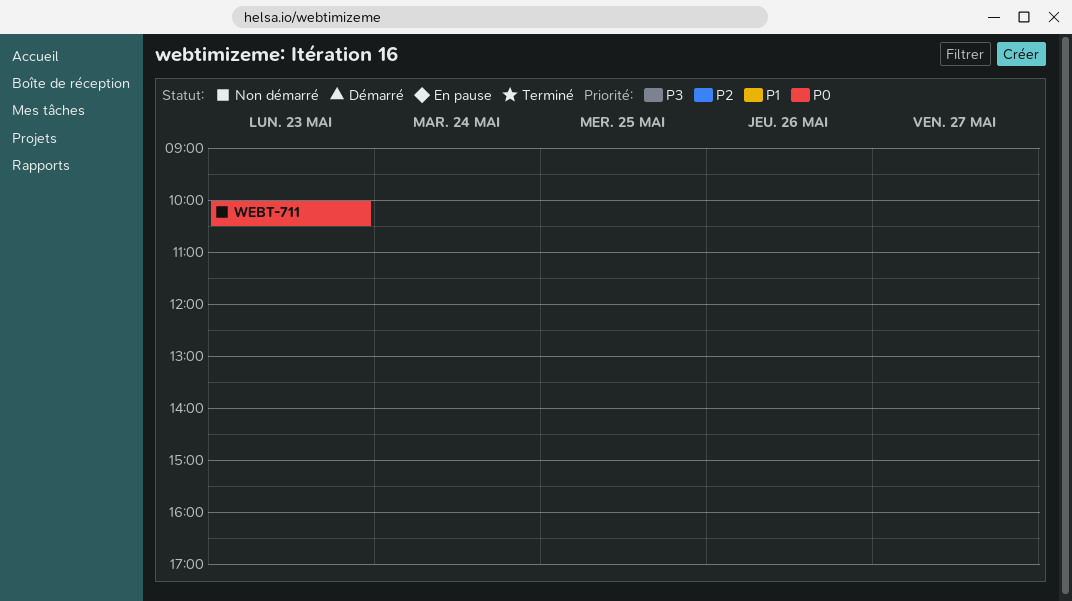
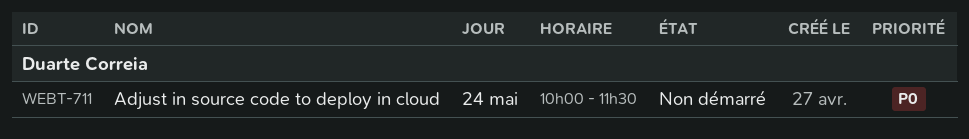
WEBT-711, day: May 23 -> May 24
WEBT-711, ends: 10:30 -> 11:30

